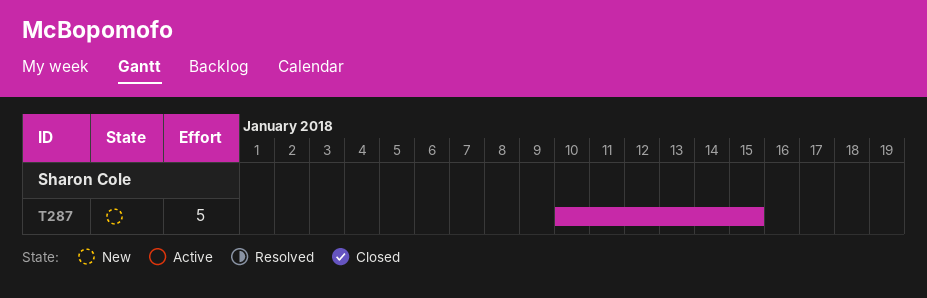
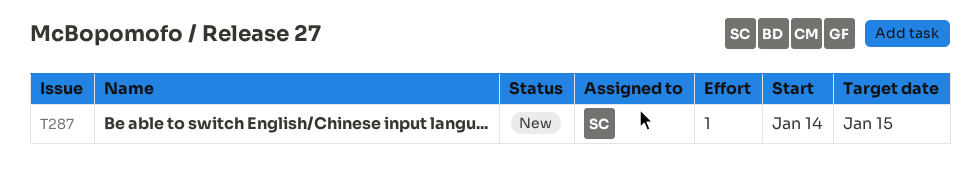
T287, estimate: 5 -> 1
T287, start: Jan 10 -> Jan 14

